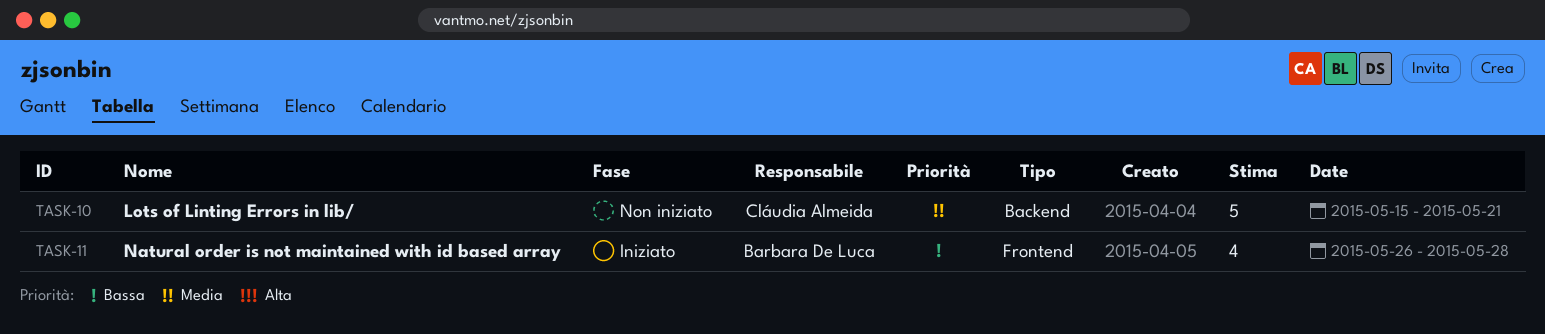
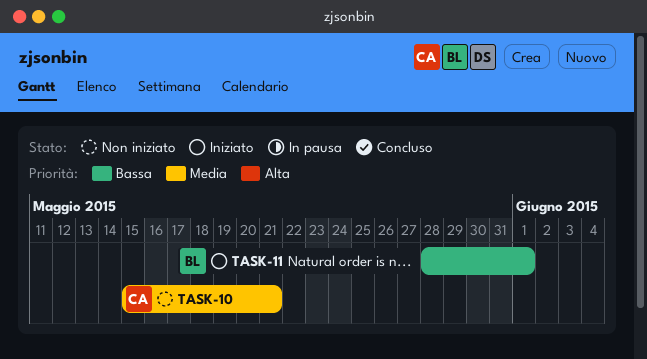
TASK-11, start: May 26 -> May 28
TASK-11, due: May 28 -> Jun 1

